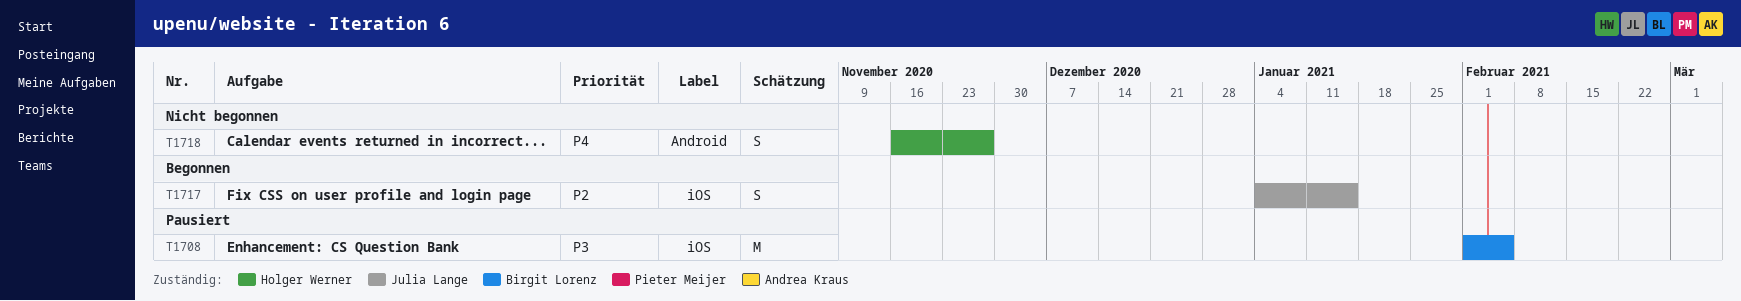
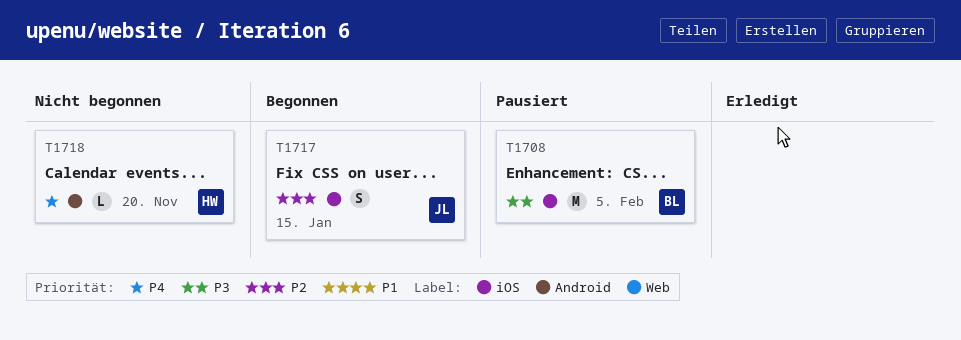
T1718, estimate: S -> L
T1718, due: Nov 27 -> Nov 20

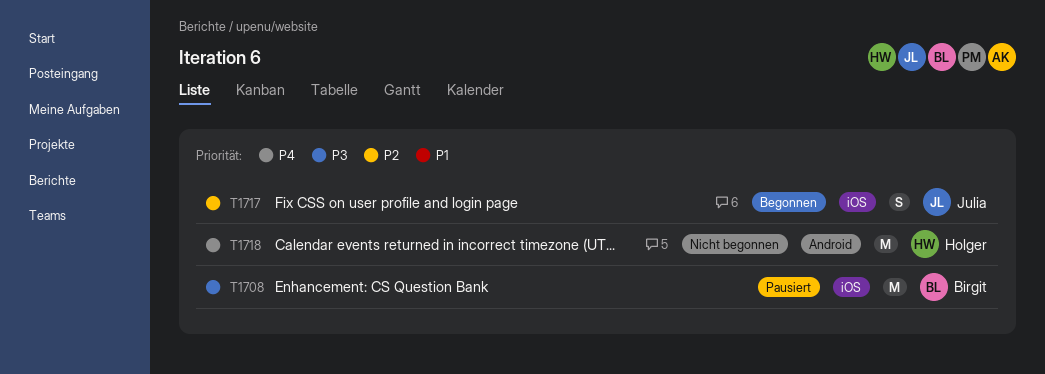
T1718, estimate: L -> M

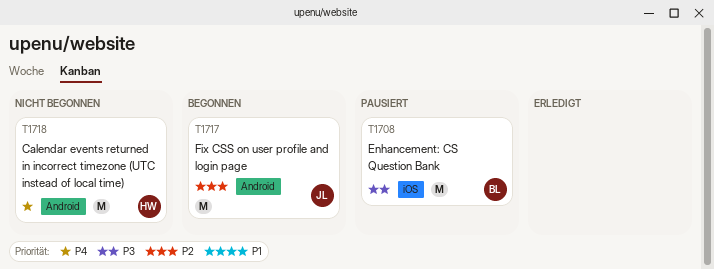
T1717, label: iOS -> Android
T1717, estimate: S -> M

